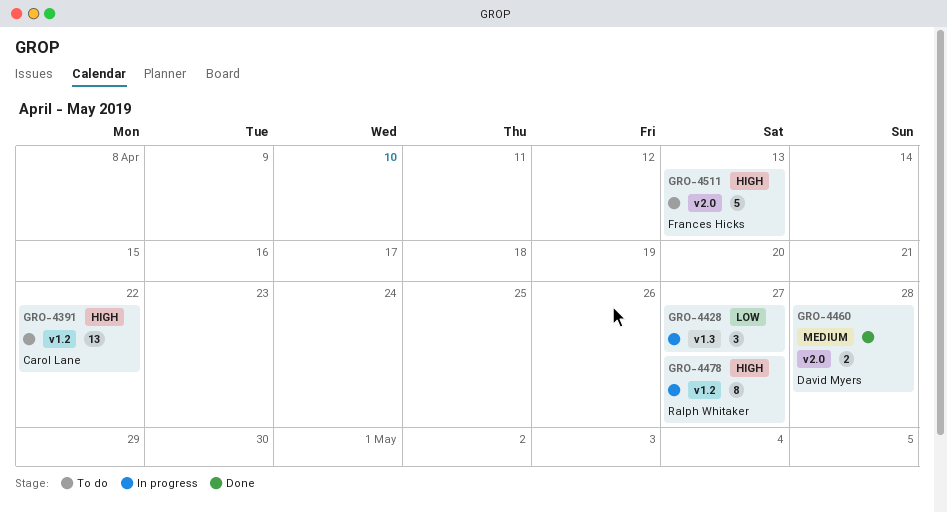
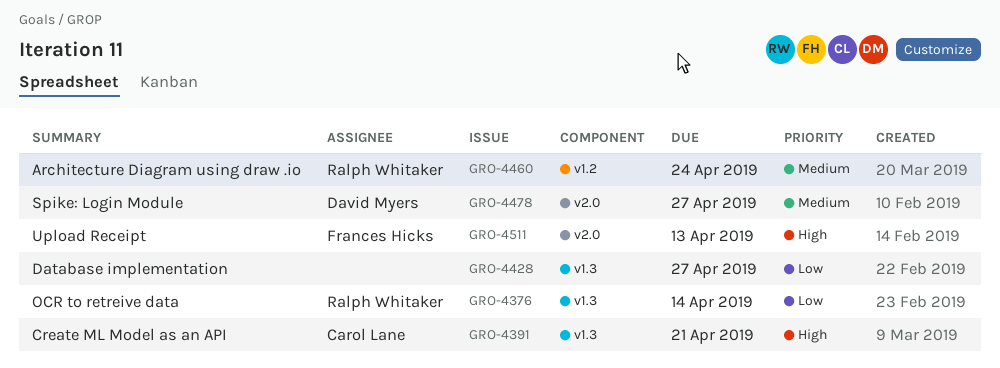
GRO-4376: none -> present
GRO-4391, label: v1.2 -> v1.3
GRO-4391, due: Apr 22 -> Apr 21
GRO-4460, owner: David Myers -> Ralph Whitaker
GRO-4460, label: v2.0 -> v1.2
GRO-4460, due: Apr 28 -> Apr 24
GRO-4478, owner: Ralph Whitaker -> David Myers
GRO-4478, priority: High -> Medium
GRO-4478, label: v1.2 -> v2.0

